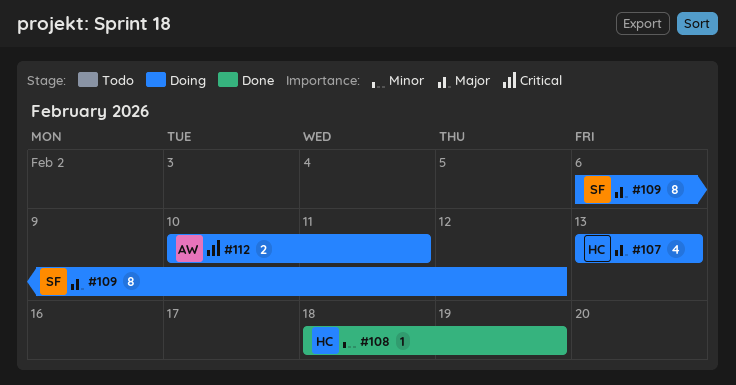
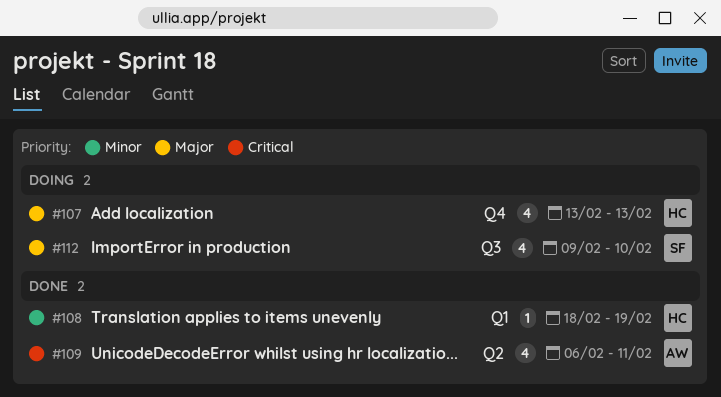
#109, status: Doing -> Done
#109, owner: SF -> AW
#109, priority: Major -> Critical
#109, estimate: 8 -> 4
#109, due: Feb 12 -> Feb 11
#112, owner: AW -> SF
#112, priority: Critical -> Major
#112, estimate: 2 -> 4
#112, start: Feb 10 -> Feb 9
#112, due: Feb 11 -> Feb 10

